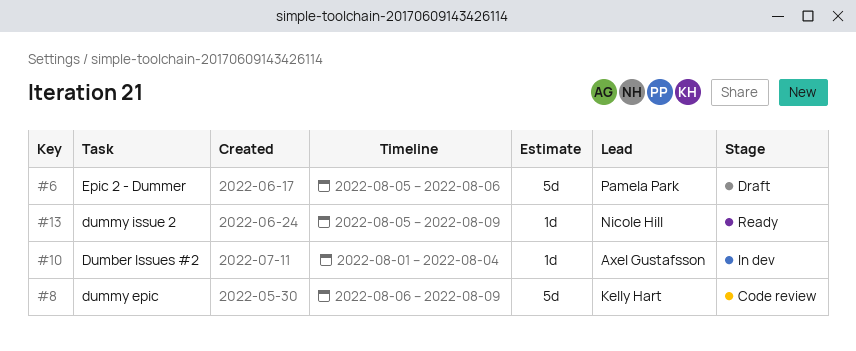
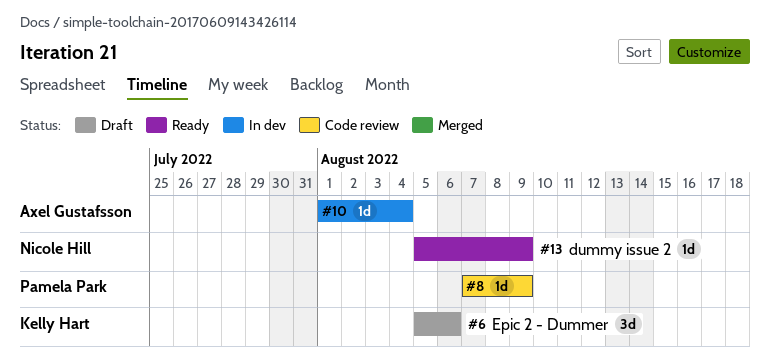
#6, owner: Pamela Park -> Kelly Hart
#6, estimate: 5d -> 3d
#8, owner: Kelly Hart -> Pamela Park
#8, estimate: 5d -> 1d
#8, start: Aug 6 -> Aug 7

